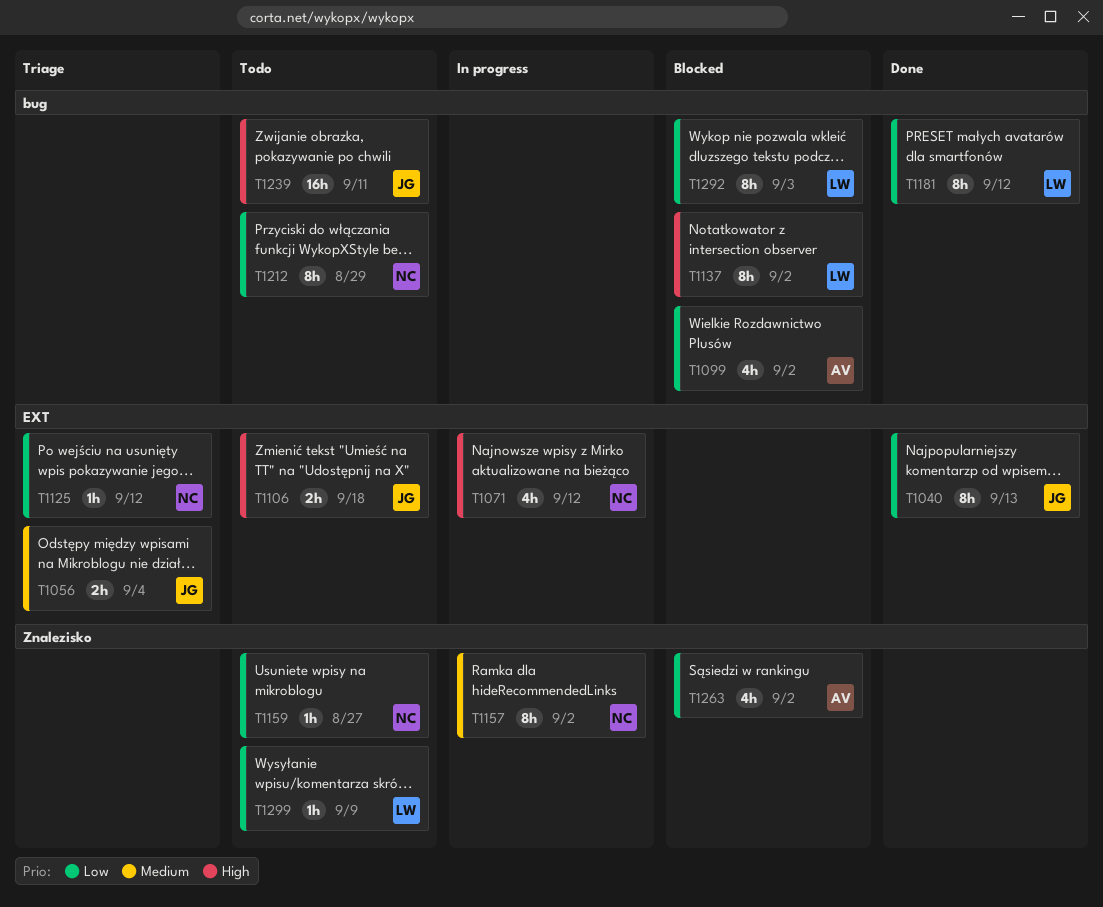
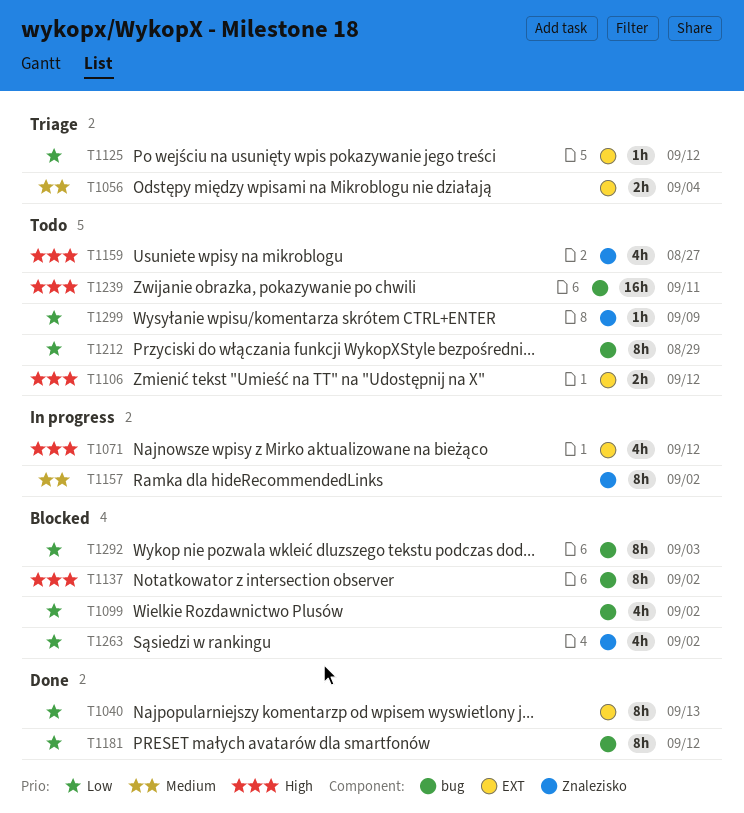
T1106, due: Sep 18 -> Sep 12
T1159, priority: Low -> High
T1159, estimate: 1h -> 4h

